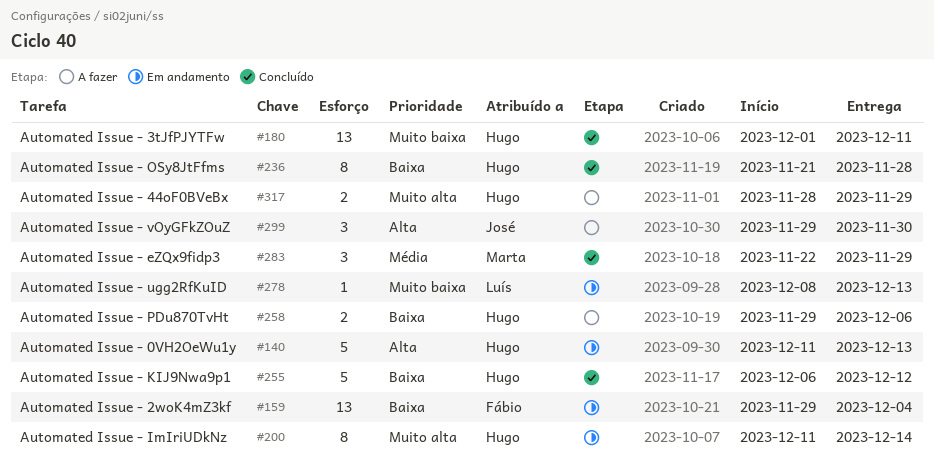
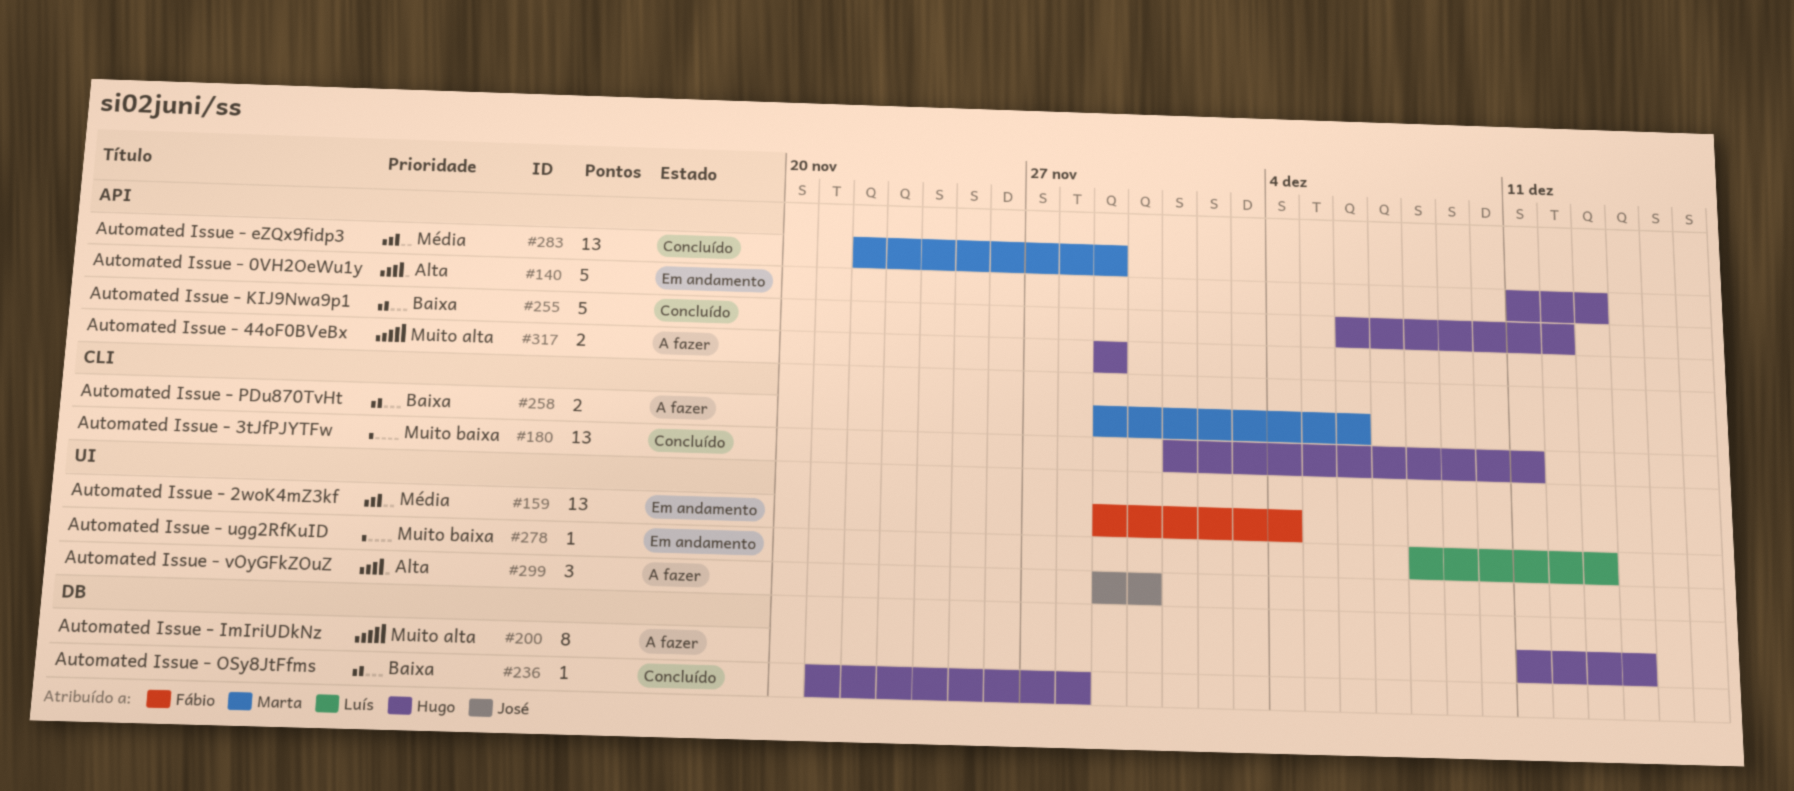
#159, priority: Baixa -> Média
#200, status: Em andamento -> A fazer
#236, estimate: 8 -> 1
#258, owner: Hugo -> Marta
#283, estimate: 3 -> 13
#317, start: Nov 28 -> Nov 29

